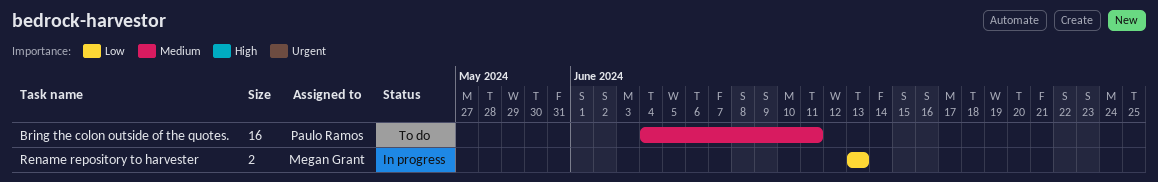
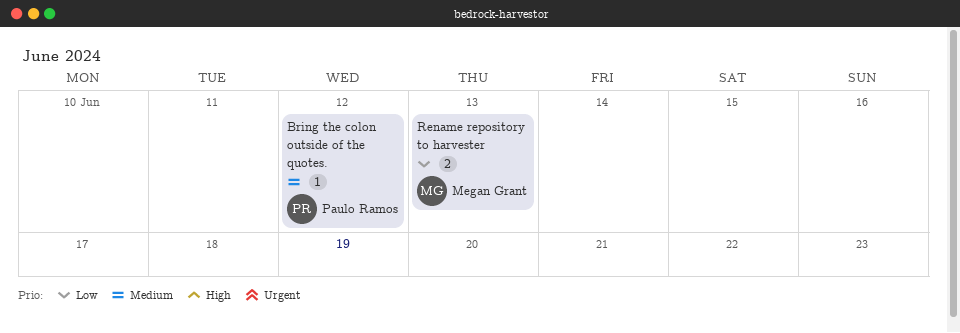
Bring the colon outside of the quotes., estimate: 16 -> 1
Bring the colon outside of the quotes., due: Jun 11 -> Jun 12

